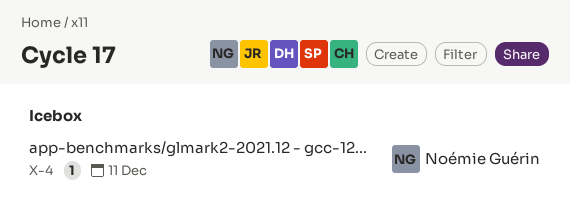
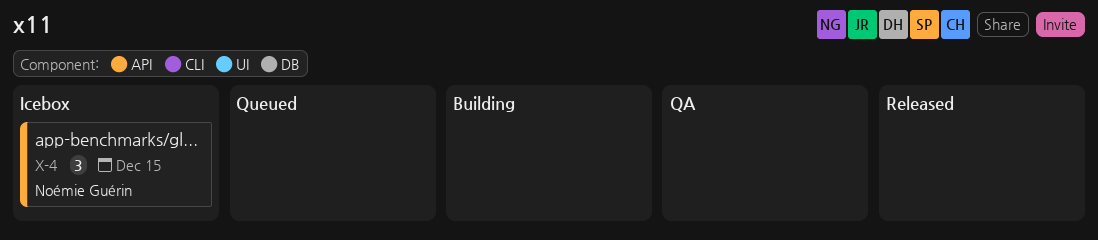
X-4, estimate: 1 -> 3
X-4, due: Dec 11 -> Dec 15

